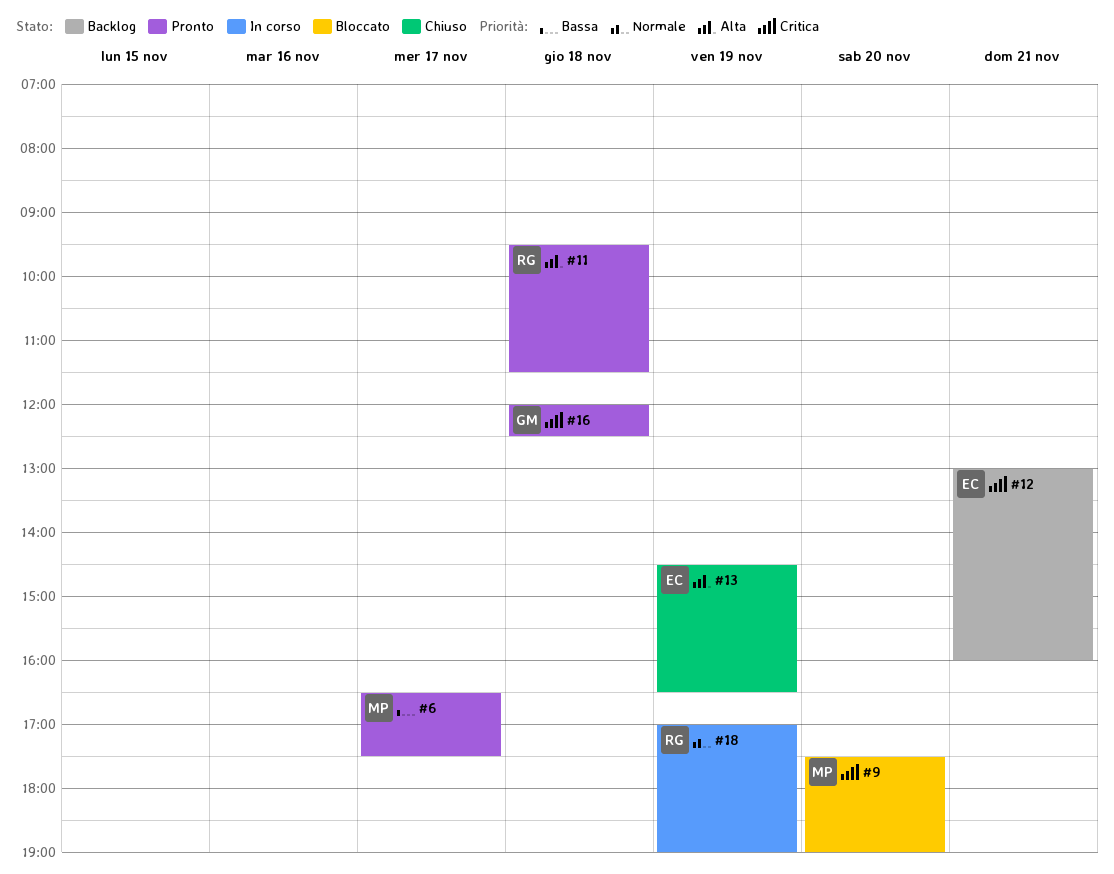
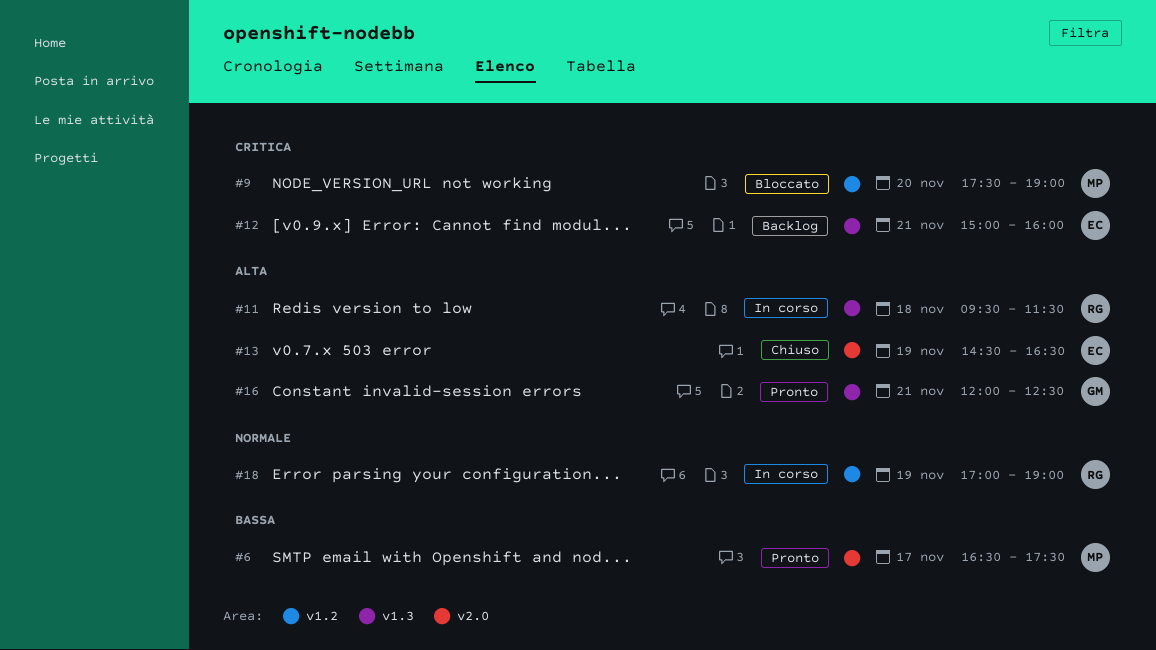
#11, status: Pronto -> In corso
#12, begins: 13:00 -> 15:00
#16, priority: Critica -> Alta
#16, day: Nov 18 -> Nov 21

